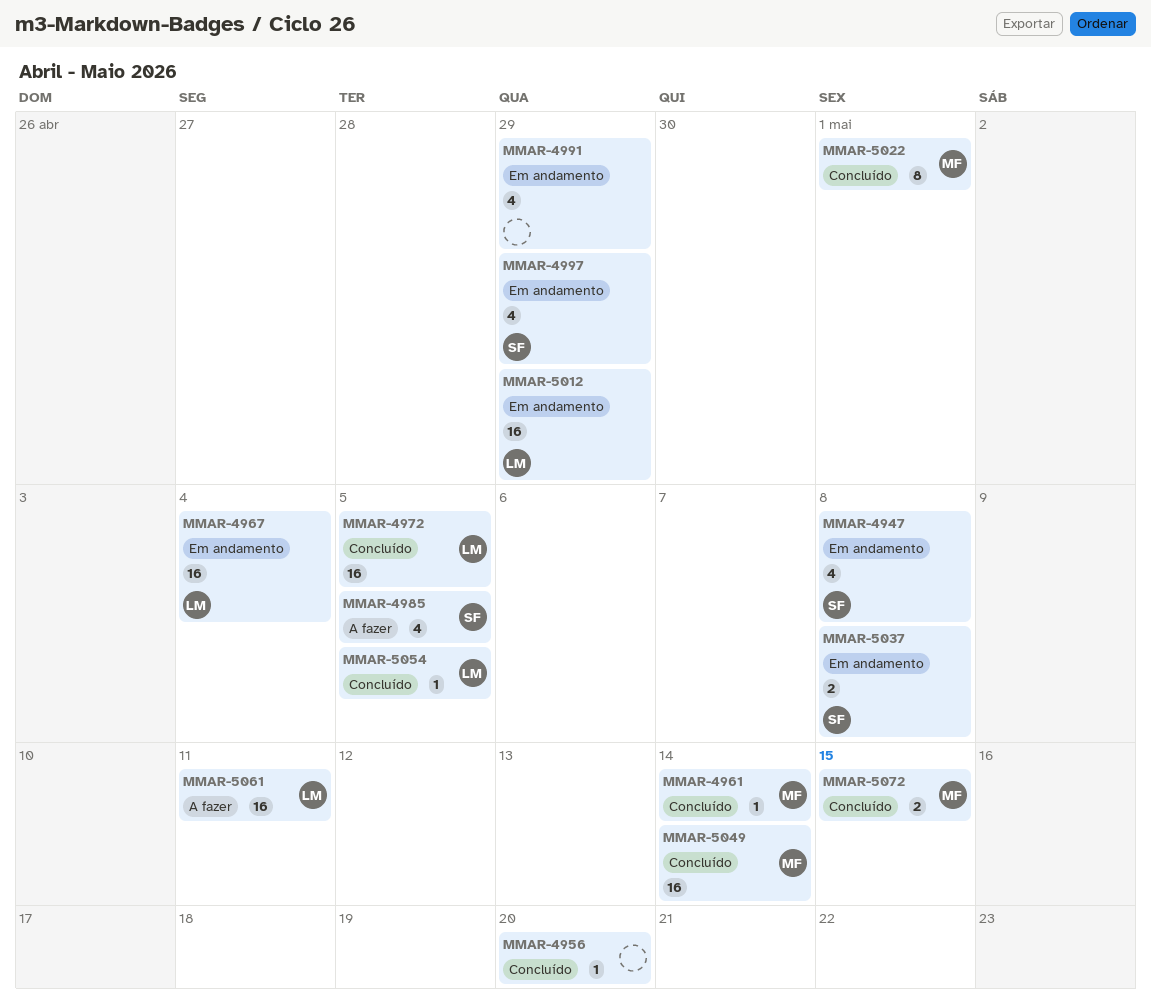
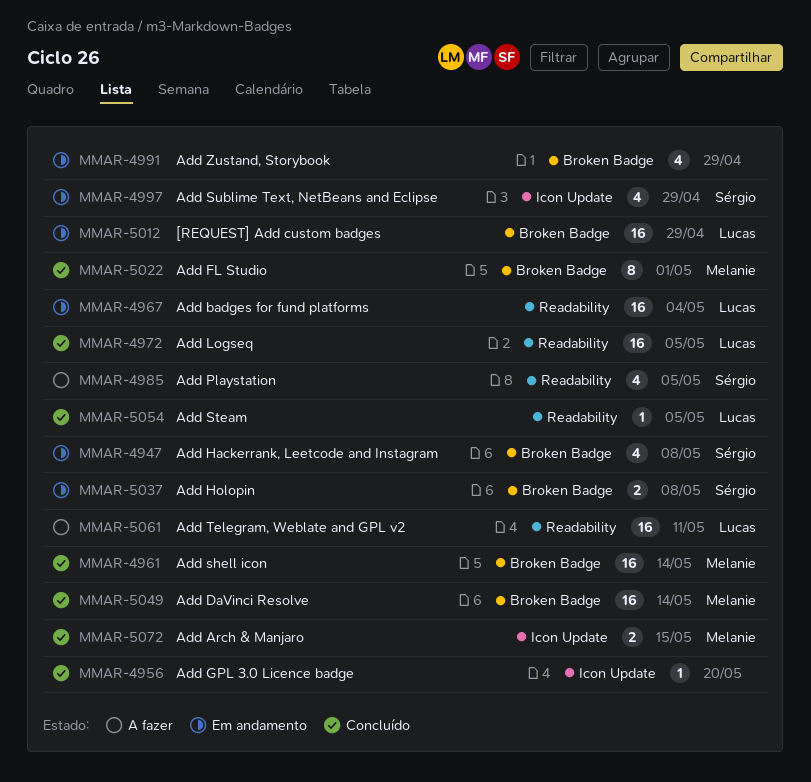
MMAR-4961, estimate: 1 -> 16

